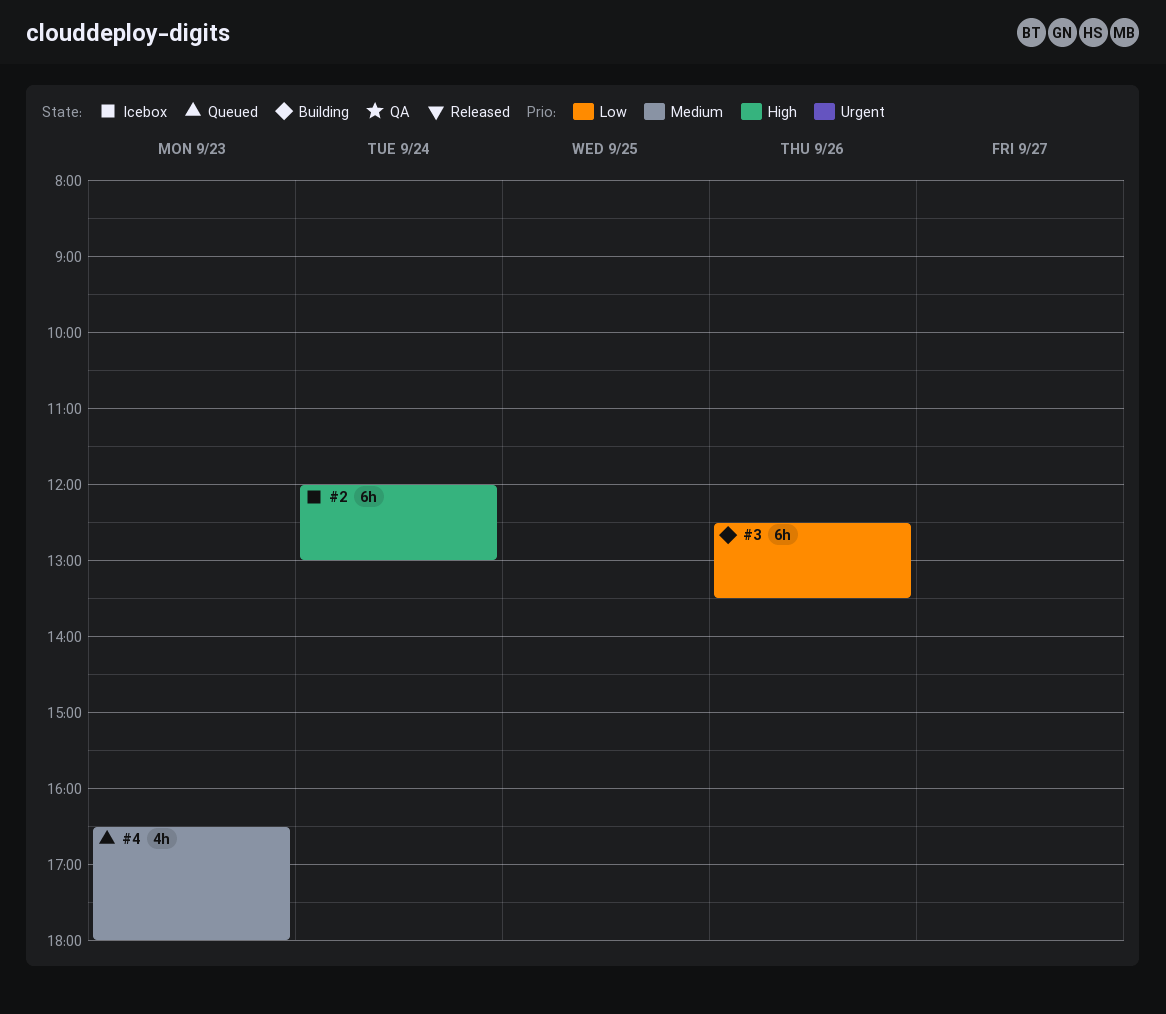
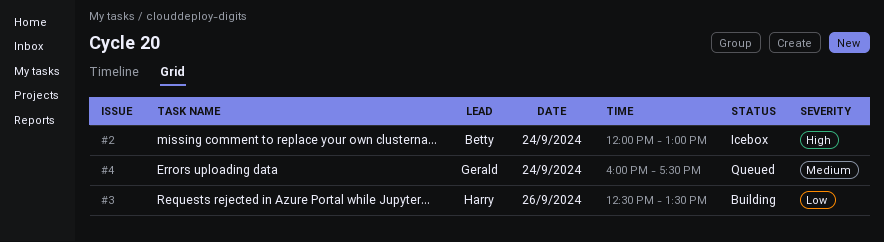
#4, day: Sep 23 -> Sep 24
#4, begins: 16:30 -> 16:00
#4, ends: 18:00 -> 17:30

